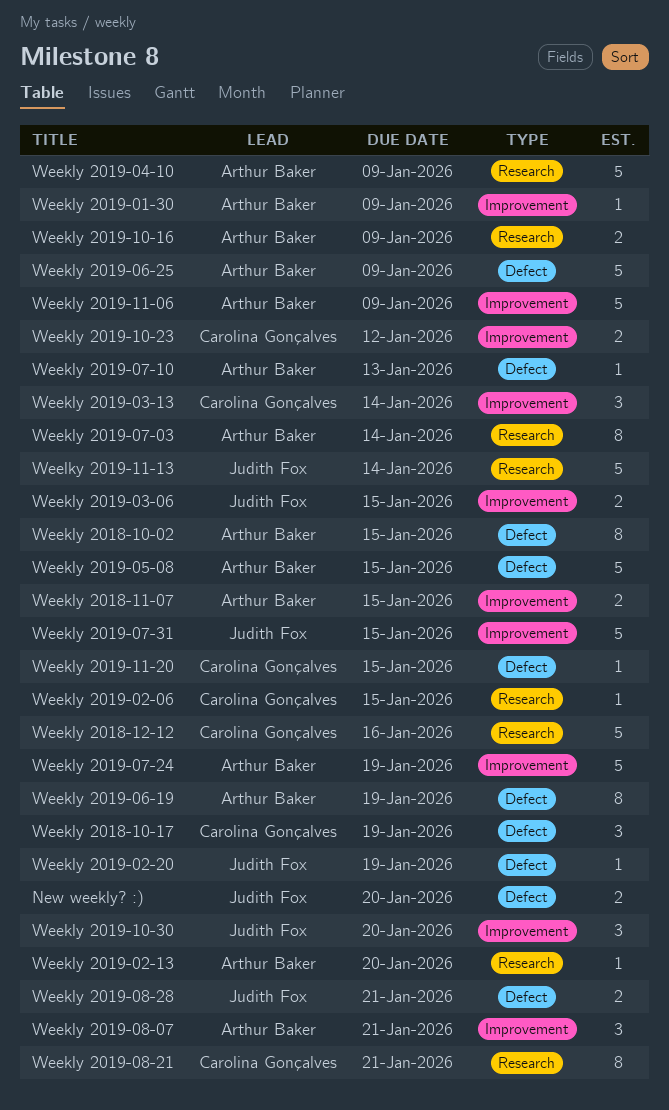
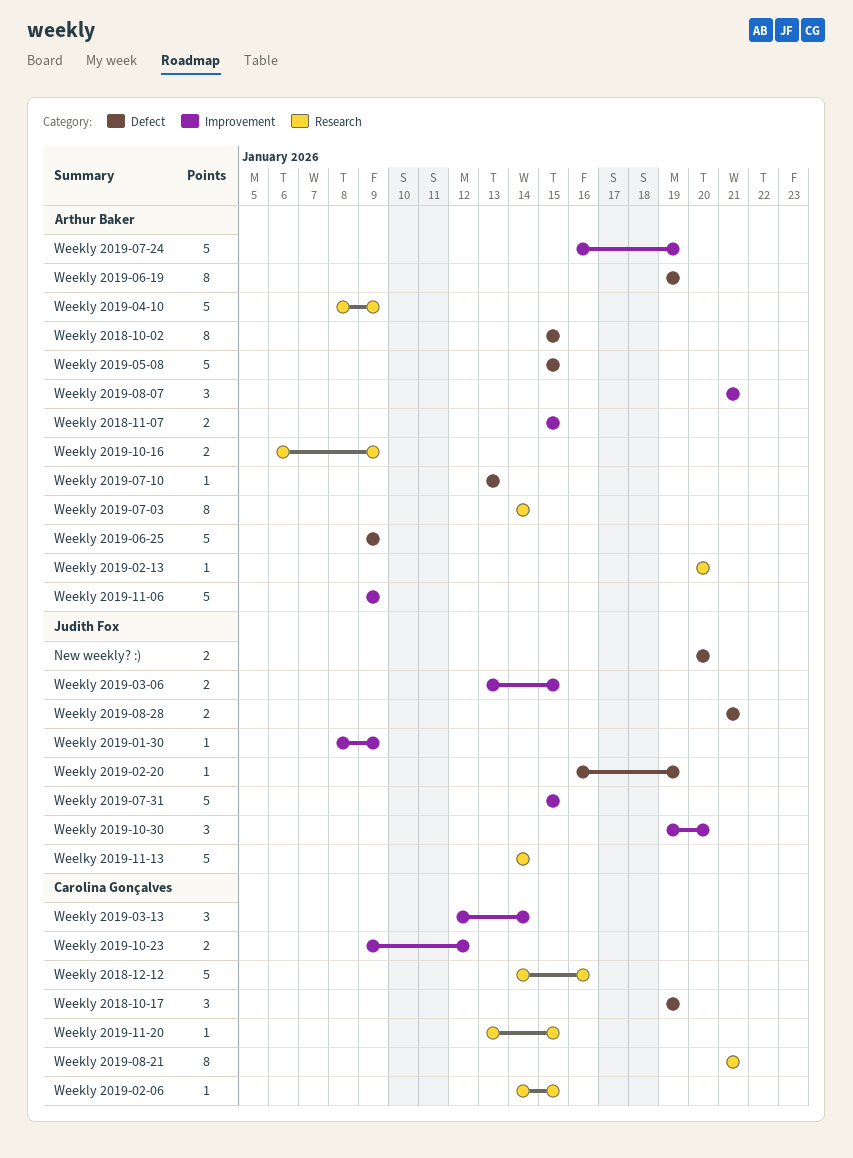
Weekly 2019-01-30, owner: Arthur Baker -> Judith Fox
Weekly 2019-11-20, label: Defect -> Research

